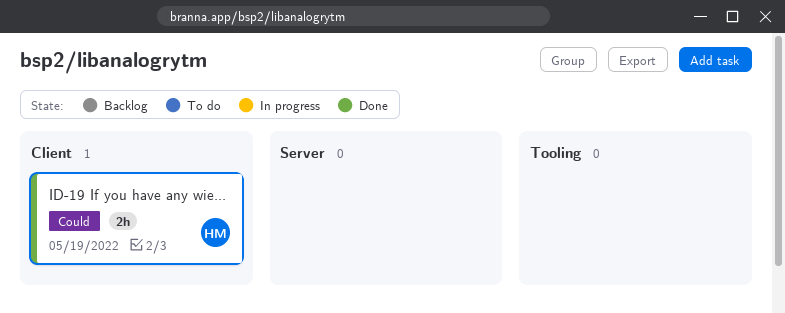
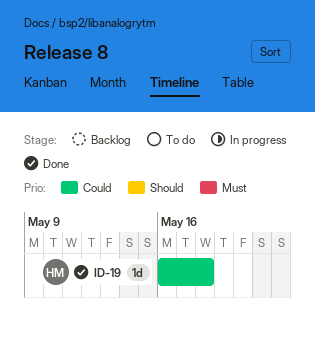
ID-19, estimate: 2h -> 1d
ID-19, due: May 19 -> May 18

